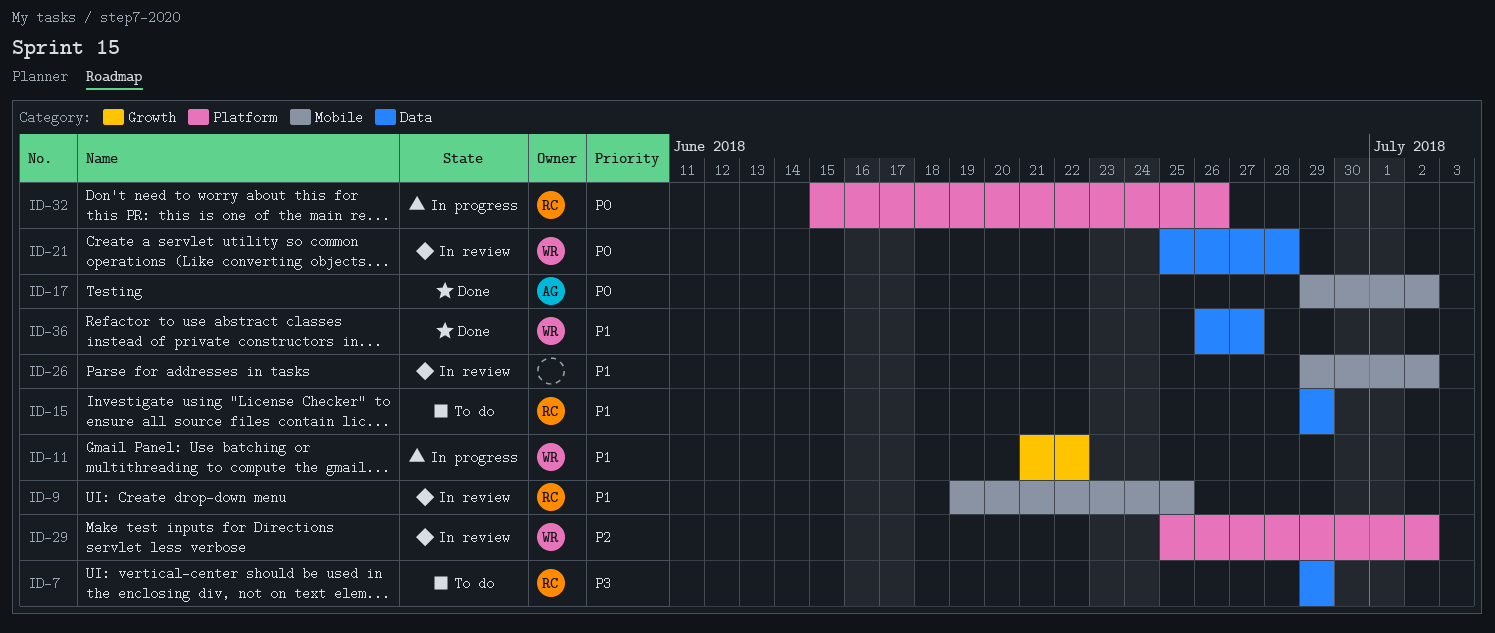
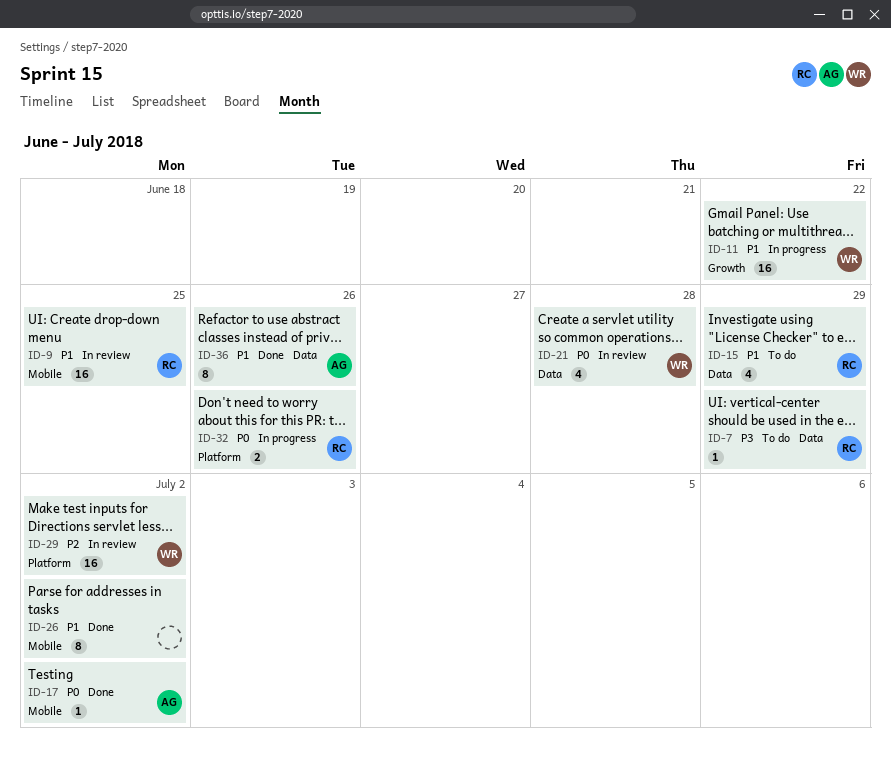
ID-26, status: In review -> Done
ID-36, owner: WR -> AG
ID-36, due: Jun 27 -> Jun 26

